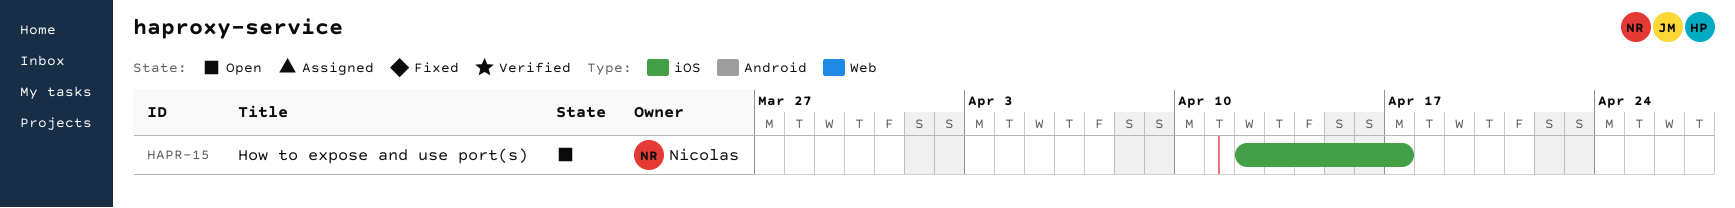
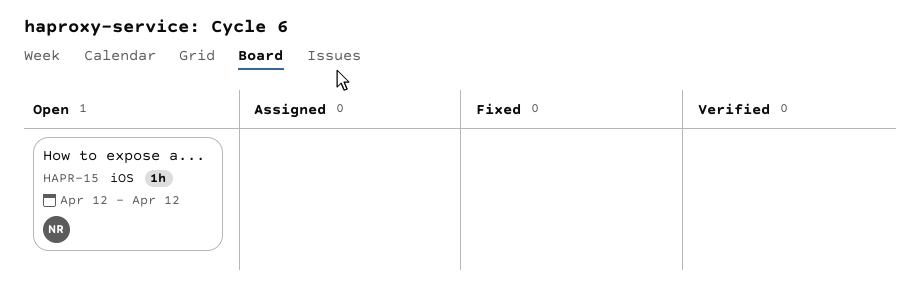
HAPR-15, due: Apr 17 -> Apr 12

